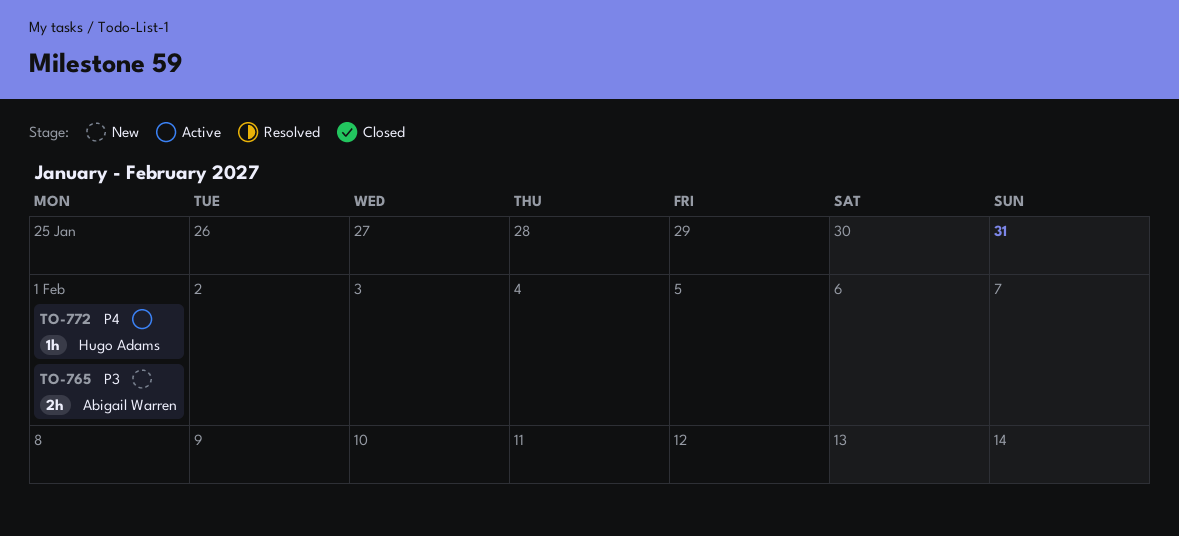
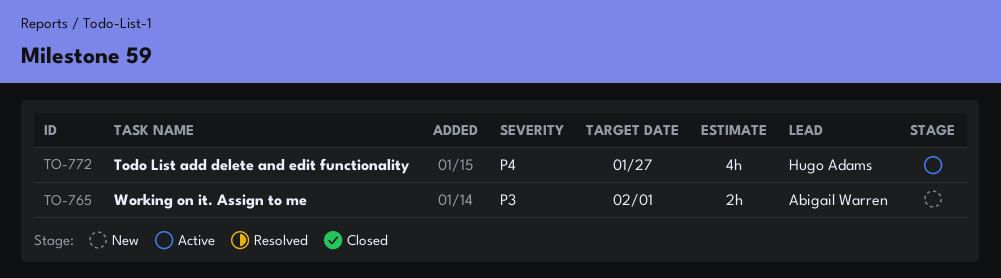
TO-772, estimate: 1h -> 4h
TO-772, due: Feb 1 -> Jan 27

